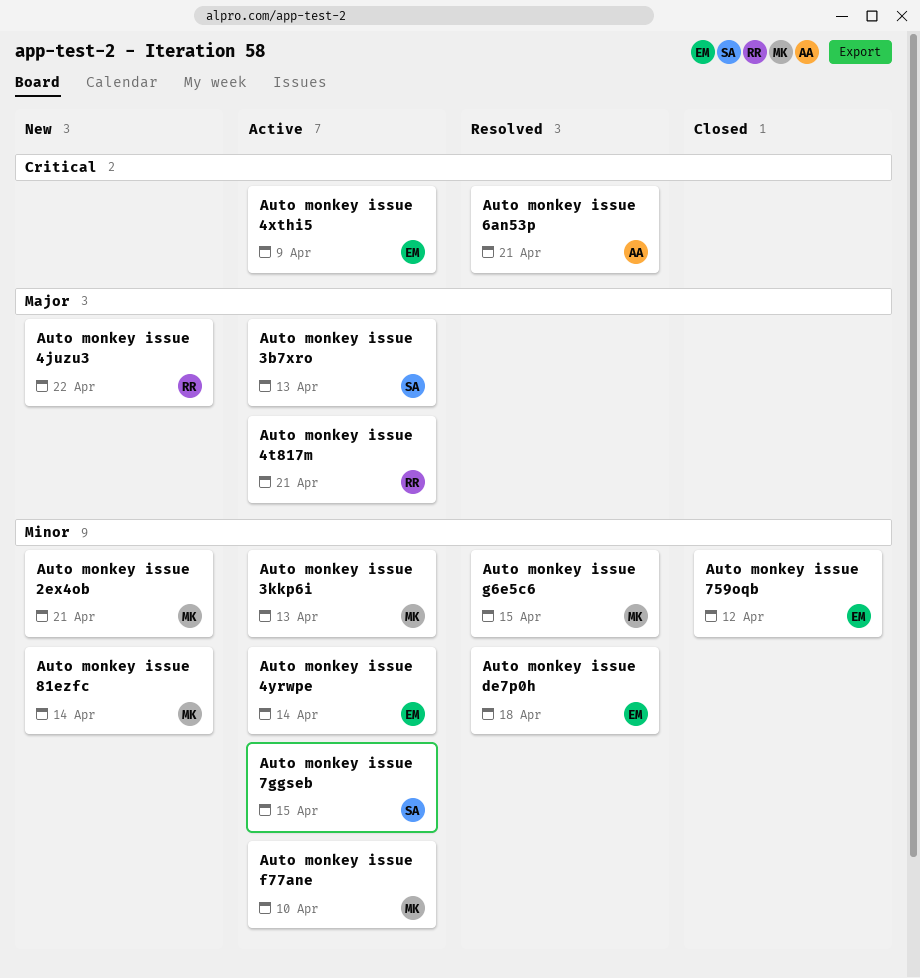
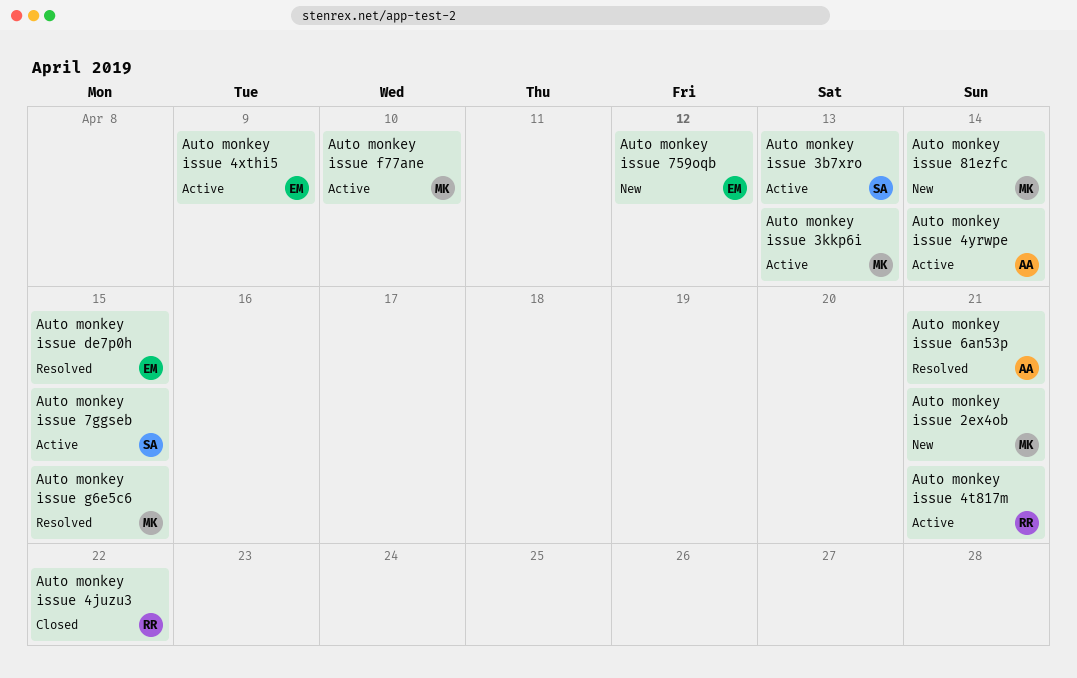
Auto monkey issue 4juzu3, status: New -> Closed
Auto monkey issue 4yrwpe, owner: EM -> AA
Auto monkey issue 759oqb, status: Closed -> New
Auto monkey issue de7p0h, due: Apr 18 -> Apr 15

